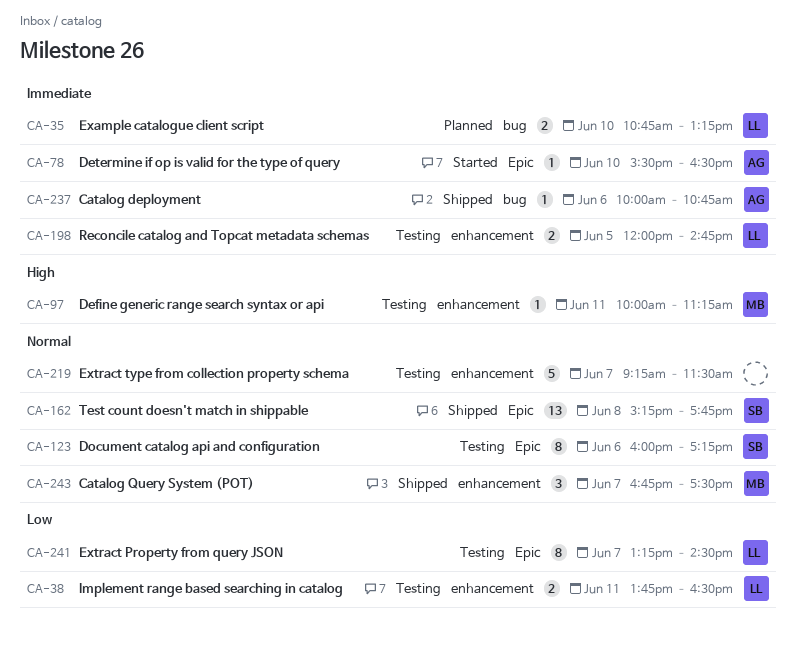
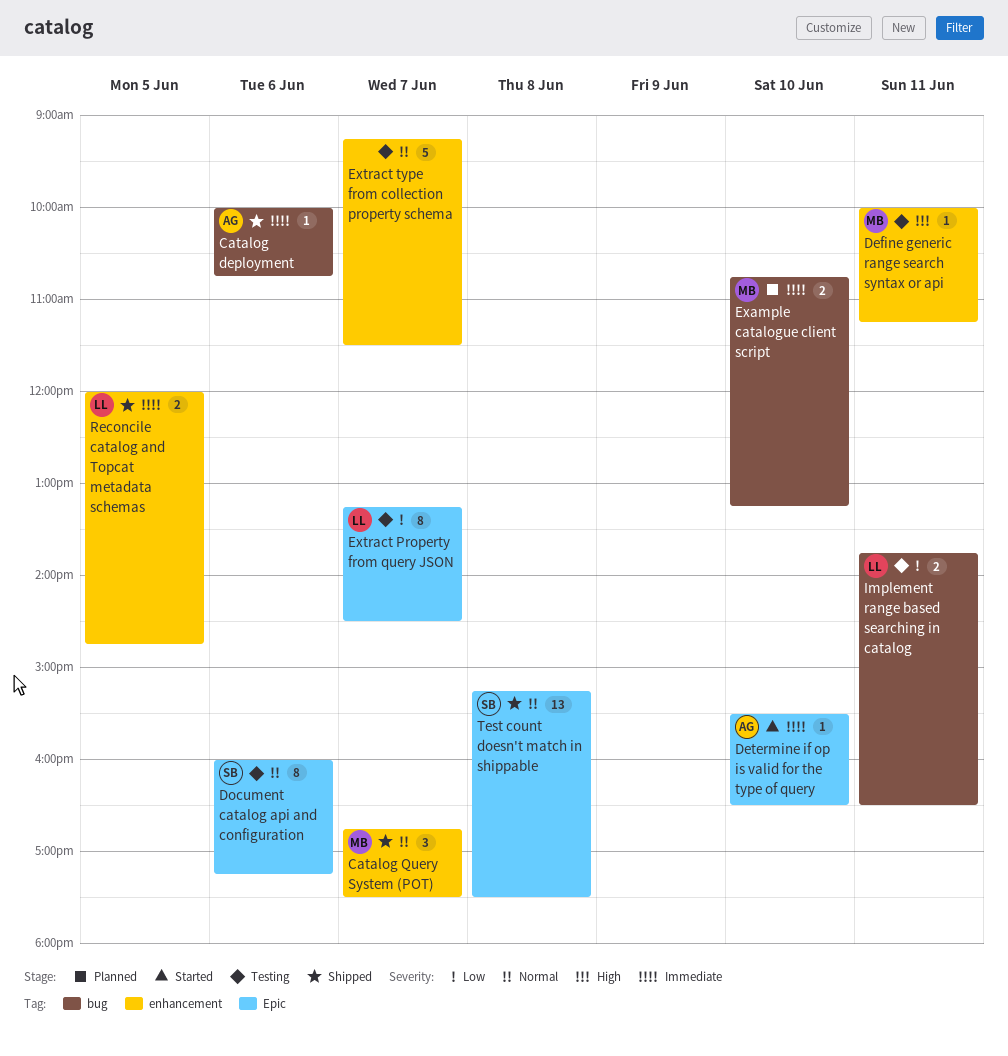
Example catalogue client script, owner: LL -> MB
Implement range based searching in catalog, label: enhancement -> bug
Reconcile catalog and Topcat metadata schemas, status: Testing -> Shipped
Test count doesn't match in shippable, ends: 17:45 -> 17:30

